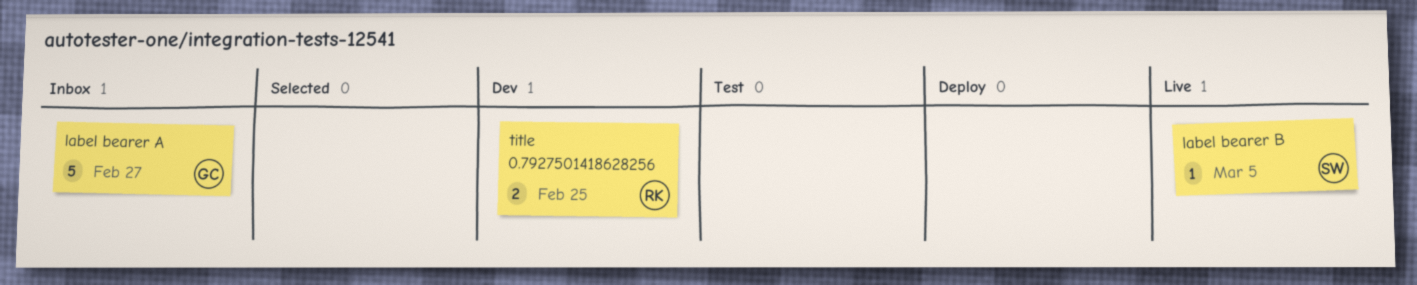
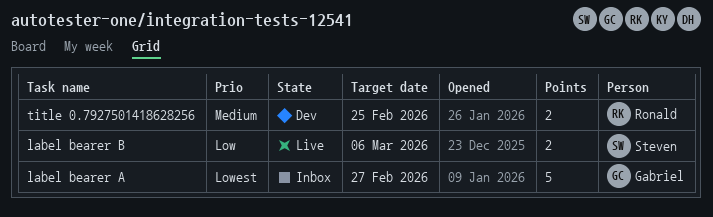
label bearer B, estimate: 1 -> 2
label bearer B, due: Mar 5 -> Mar 6

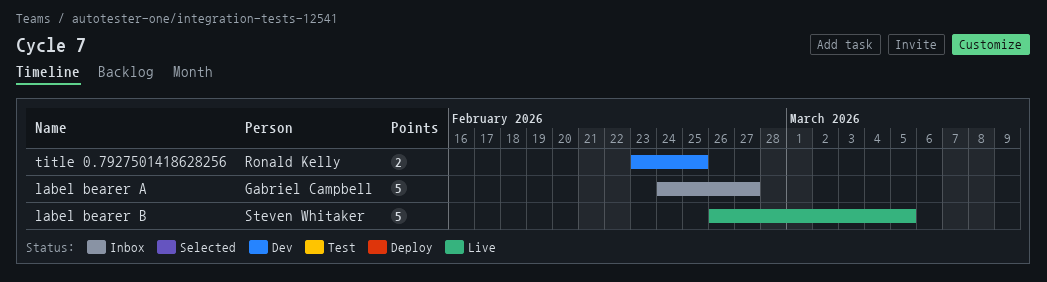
label bearer B, estimate: 2 -> 5
label bearer B, due: Mar 6 -> Mar 5

